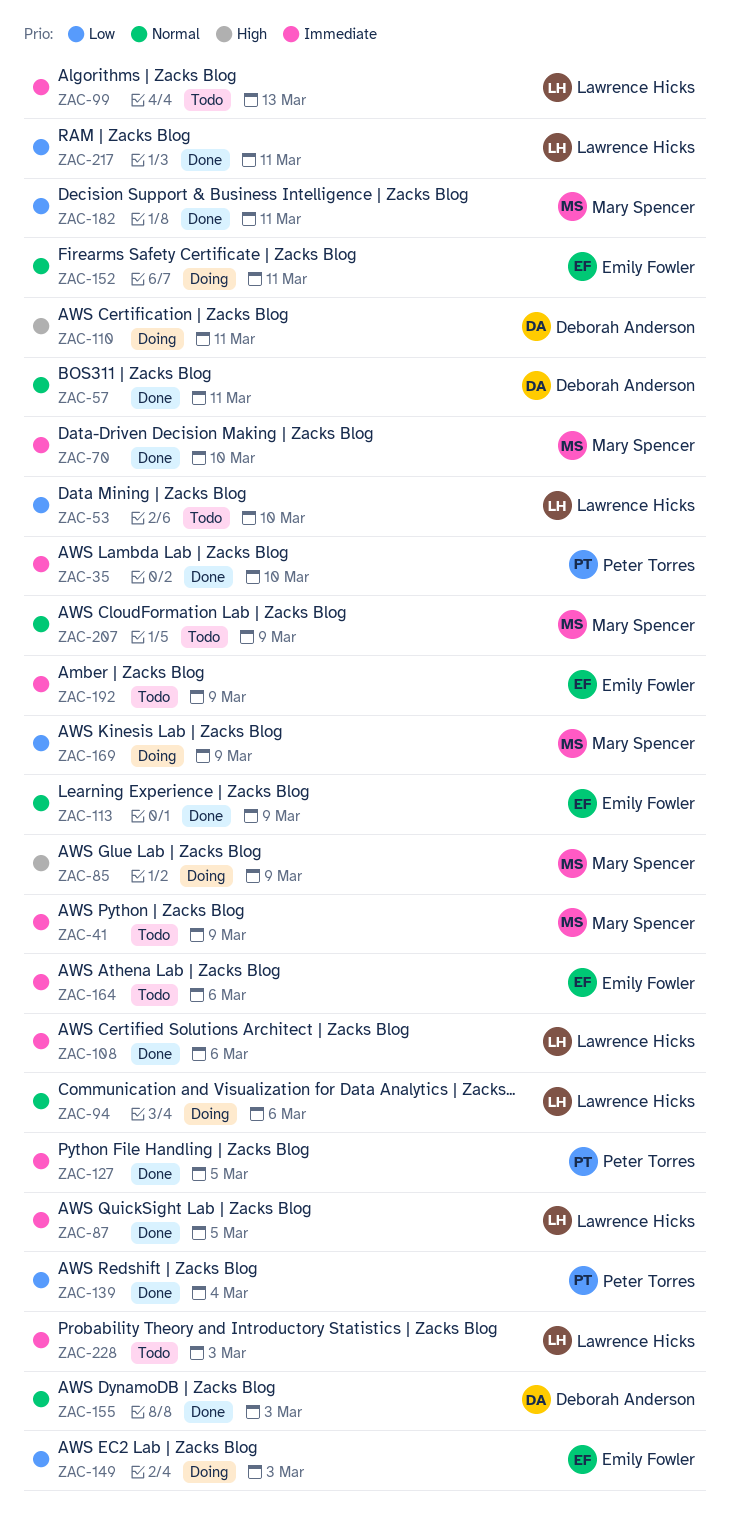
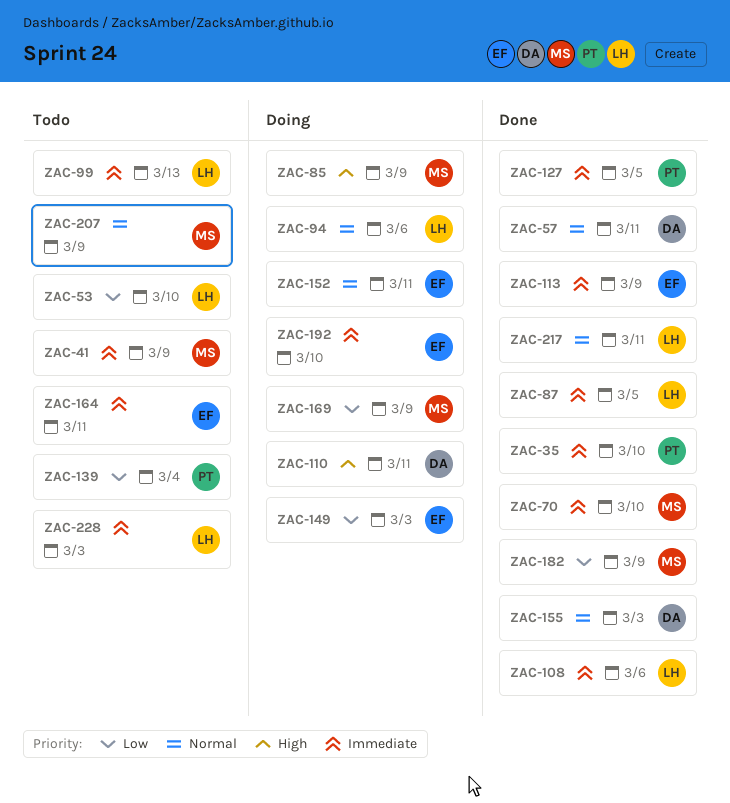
ZAC-113, priority: Normal -> Immediate
ZAC-139, status: Done -> Todo
ZAC-164, due: Mar 6 -> Mar 11
ZAC-182, due: Mar 11 -> Mar 9
ZAC-192, status: Todo -> Doing
ZAC-192, due: Mar 9 -> Mar 10
ZAC-217, priority: Low -> Normal

